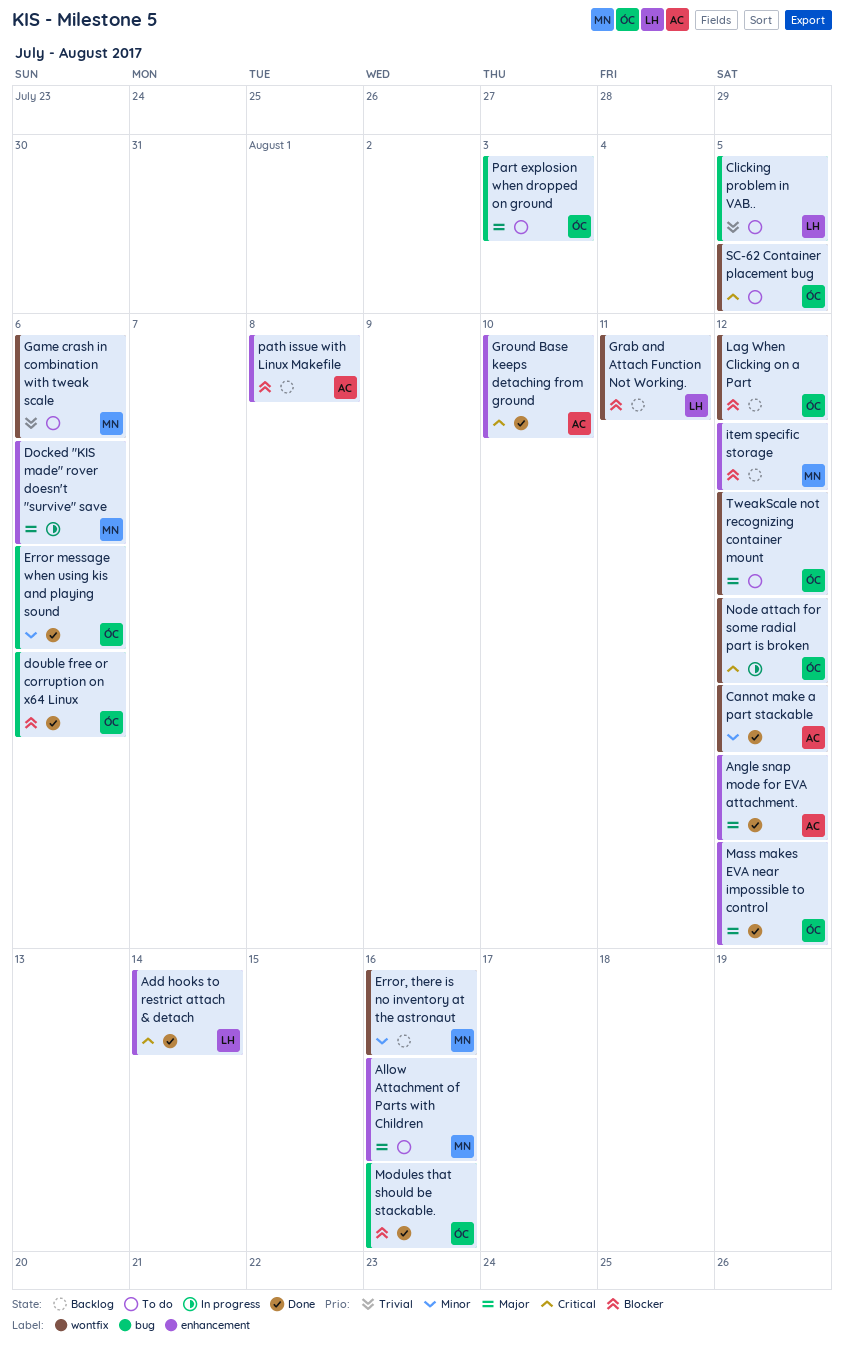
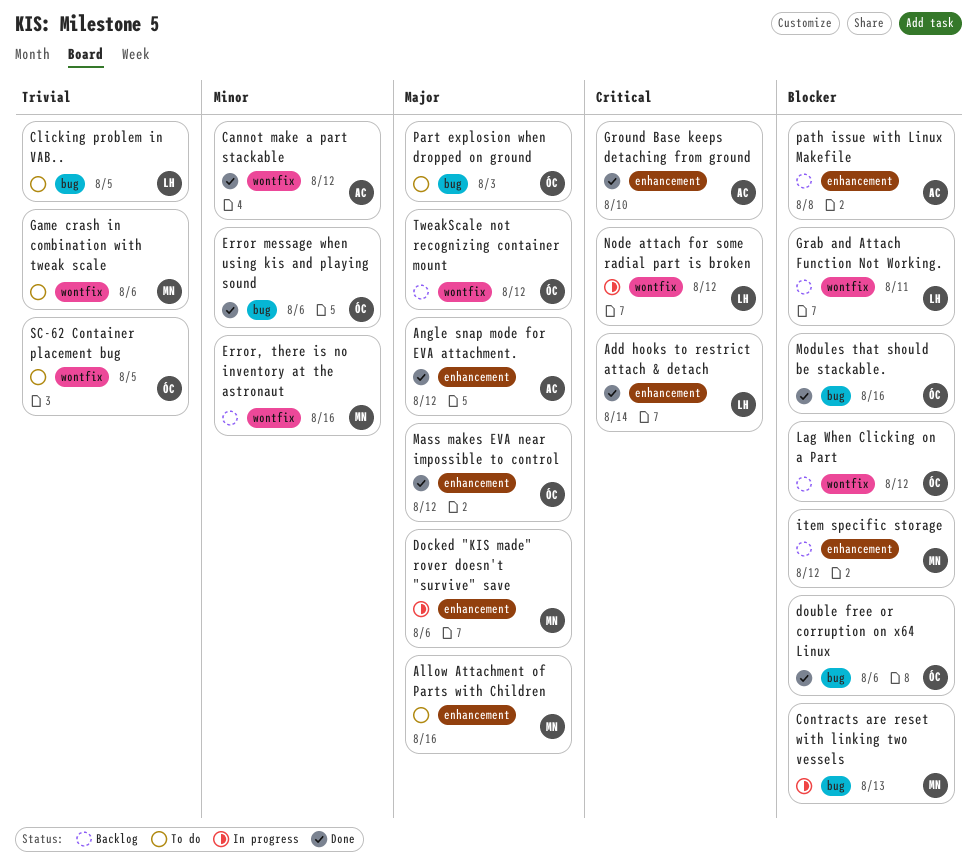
Contracts are reset with linking two vessels: none -> present
Node attach for some radial part is broken, owner: ÓC -> LH
SC-62 Container placement bug, priority: Critical -> Trivial
TweakScale not recognizing container mount, status: To do -> Backlog

